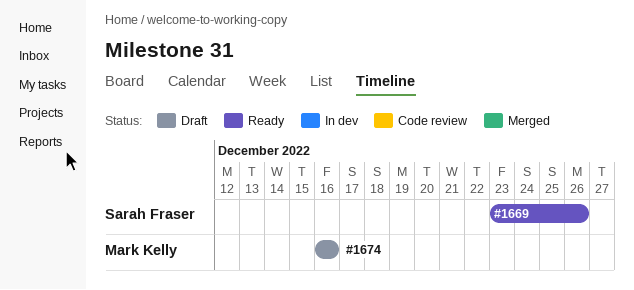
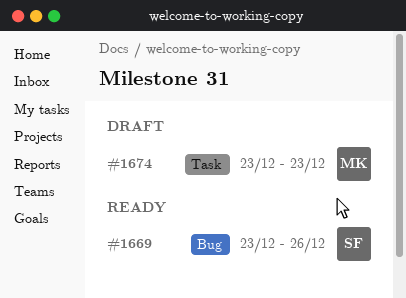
#1674, start: Dec 16 -> Dec 23
#1674, due: Dec 16 -> Dec 23

